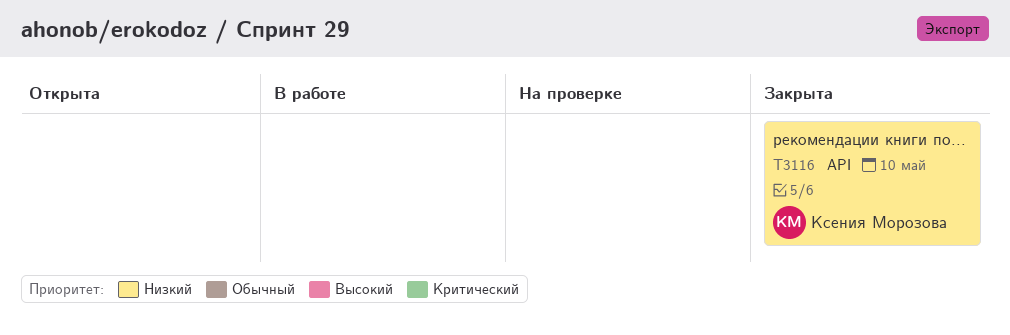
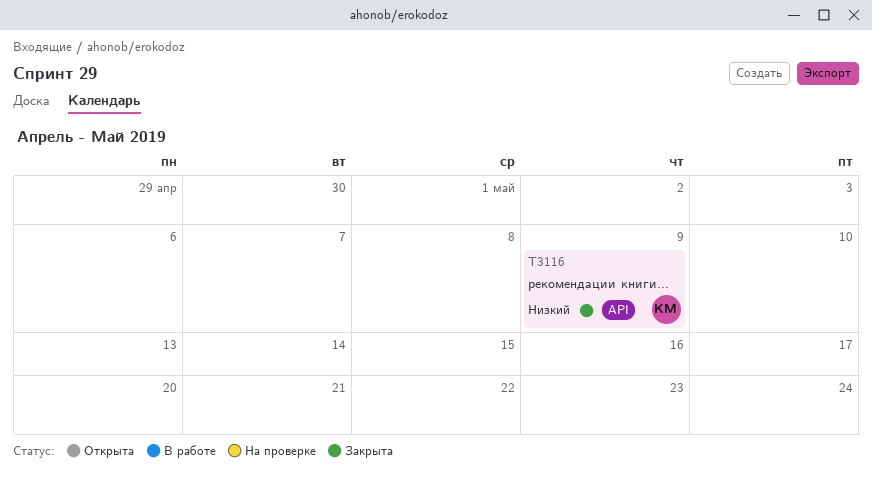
T3116, due: May 10 -> May 9

